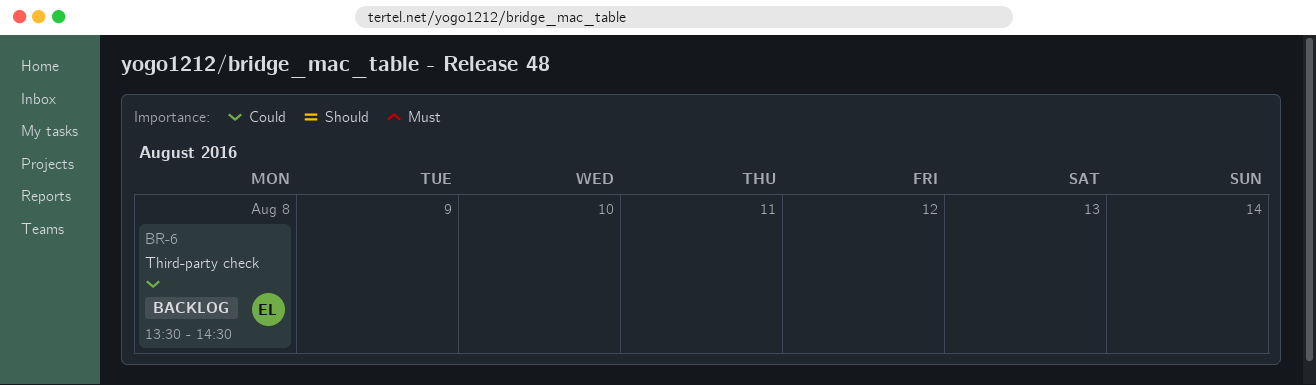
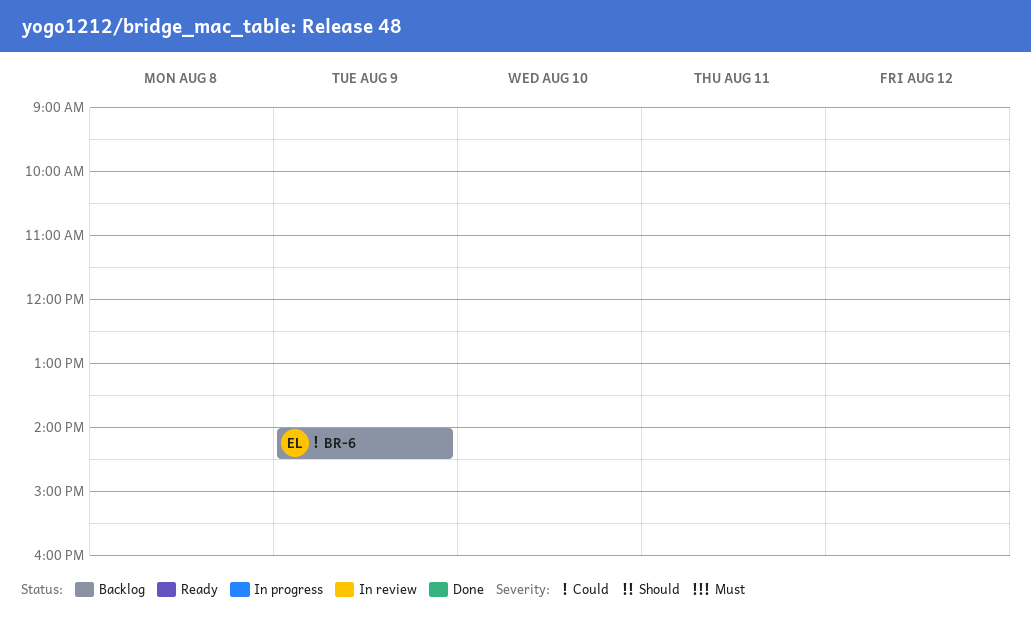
BR-6, day: Aug 8 -> Aug 9
BR-6, begins: 13:30 -> 14:00

